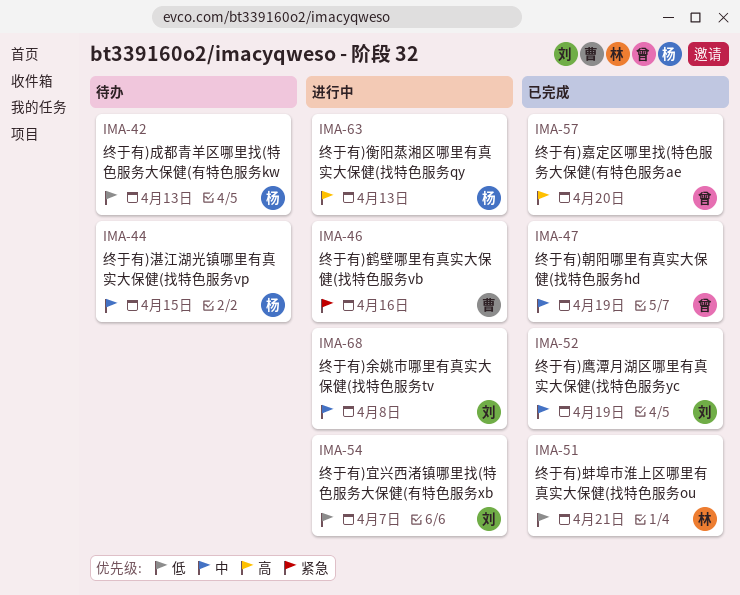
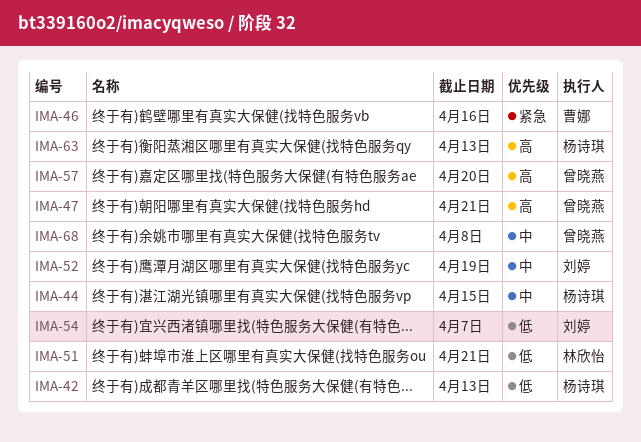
IMA-47, priority: 中 -> 高
IMA-47, due: Apr 19 -> Apr 21
IMA-68, owner: 刘婷 -> 曾晓燕

